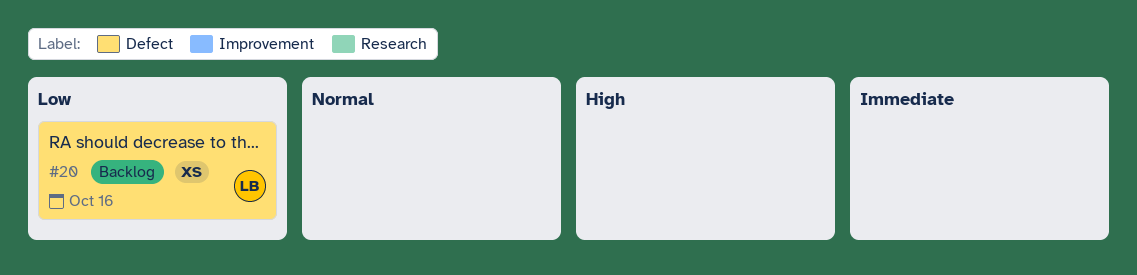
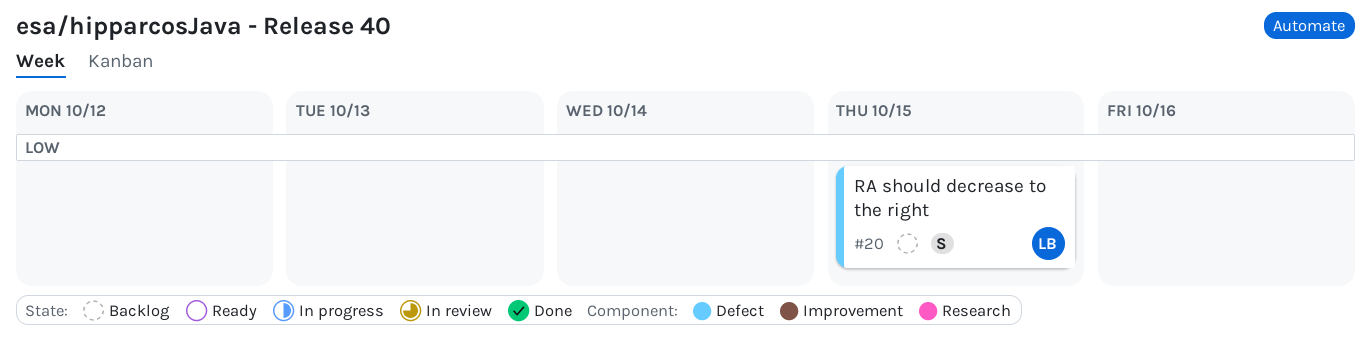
#20, estimate: XS -> S
#20, due: Oct 16 -> Oct 15

